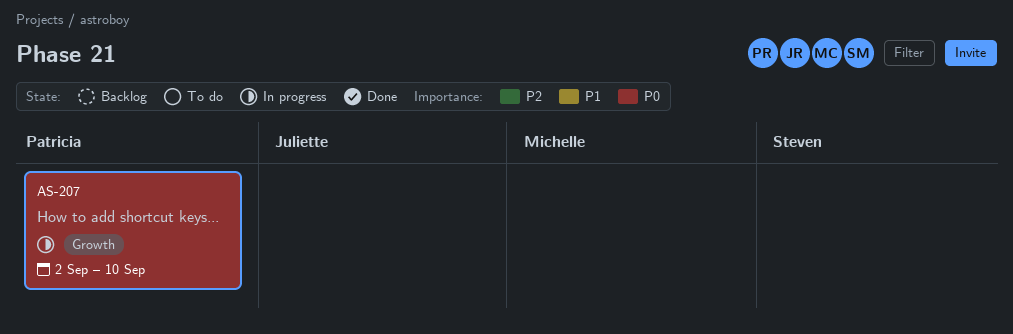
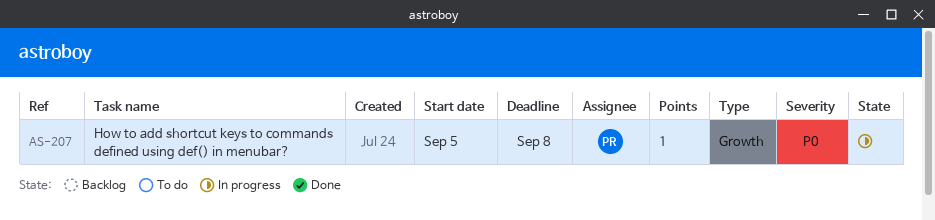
AS-207, start: Sep 2 -> Sep 5
AS-207, due: Sep 10 -> Sep 8

